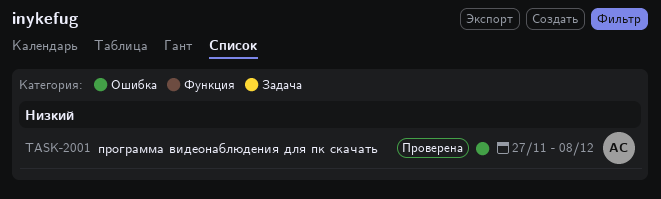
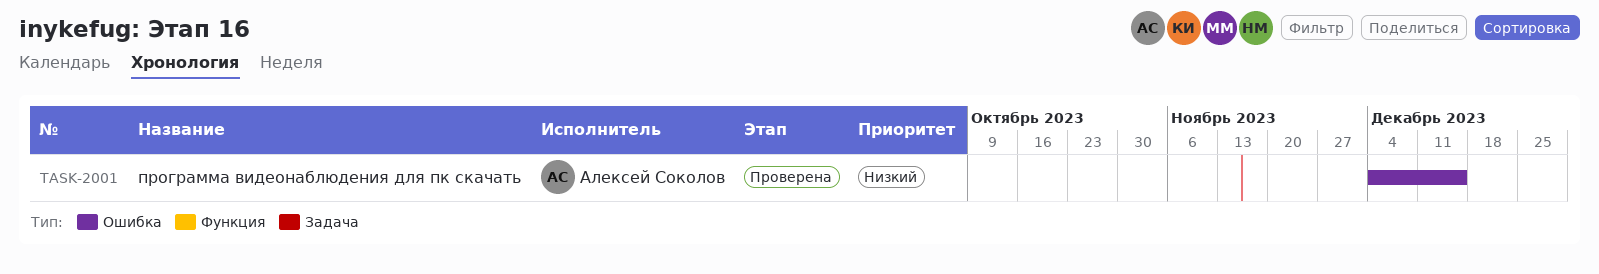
TASK-2001, start: Nov 27 -> Dec 4
TASK-2001, due: Dec 8 -> Dec 15

